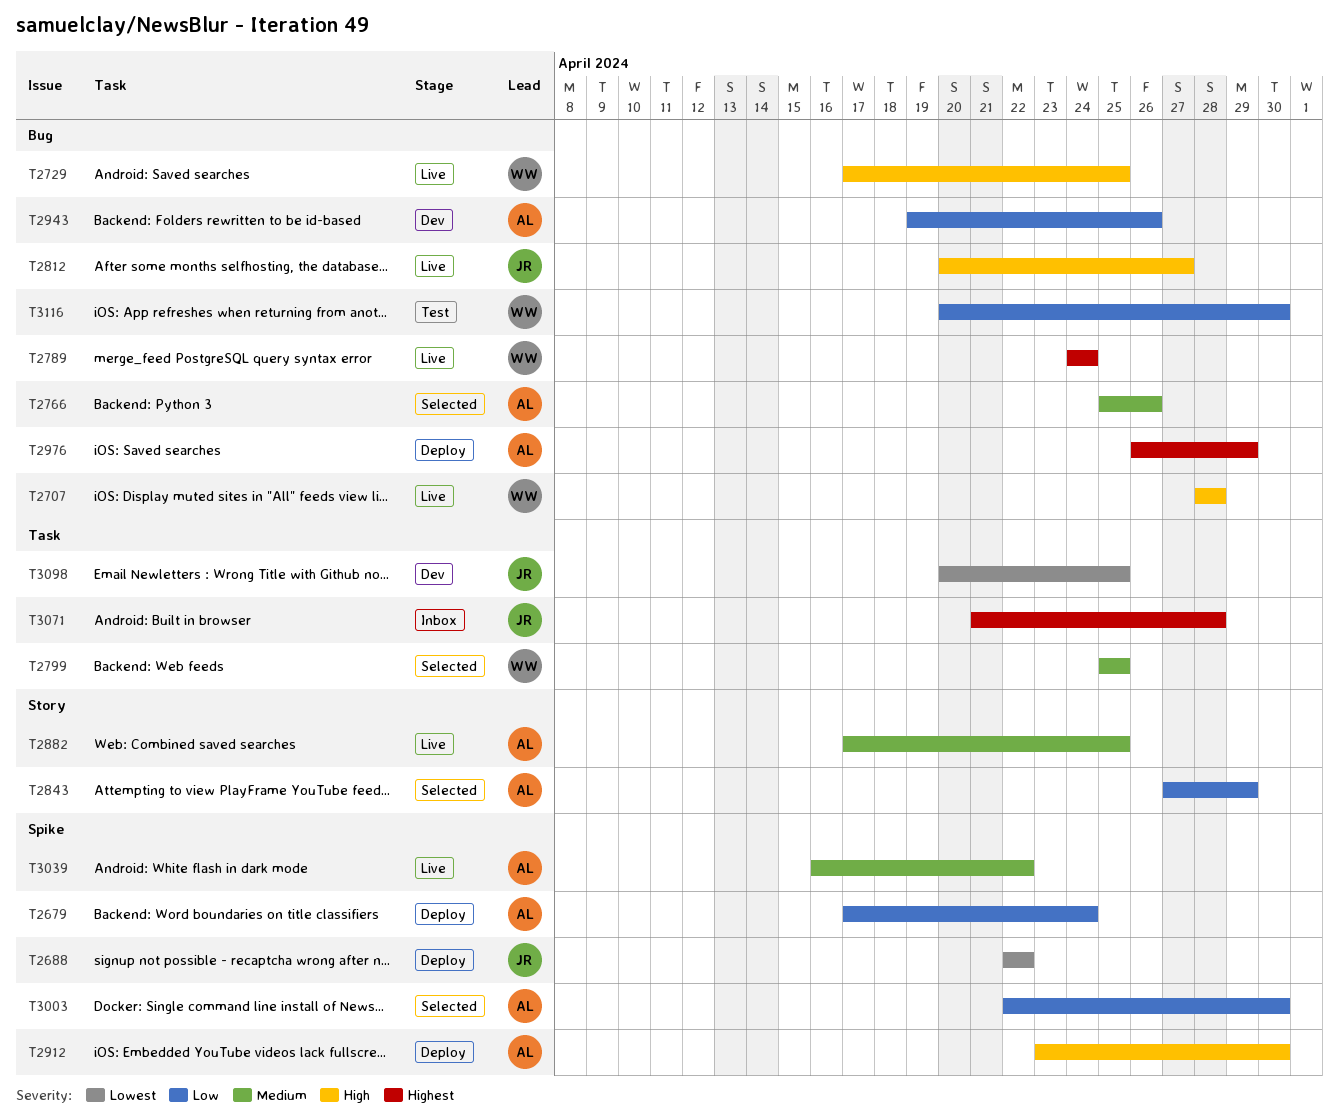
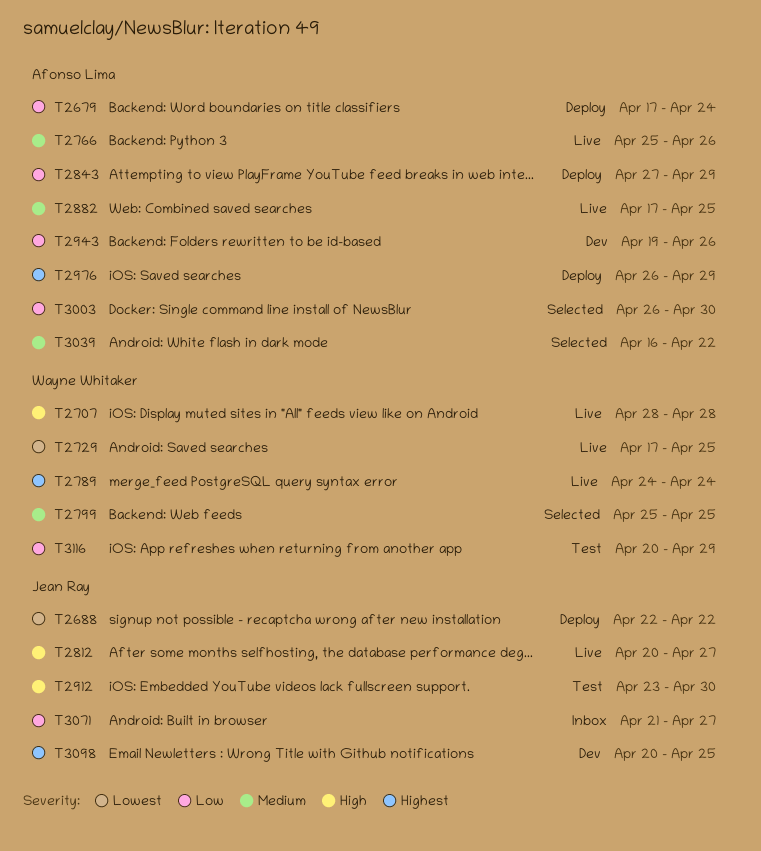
T2729, priority: High -> Lowest
T2766, status: Selected -> Live
T2843, status: Selected -> Deploy
T2912, status: Deploy -> Test
T2912, owner: Afonso Lima -> Jean Ray
T3003, start: Apr 22 -> Apr 26
T3039, status: Live -> Selected
T3071, priority: Highest -> Low
T3071, due: Apr 28 -> Apr 27
T3098, priority: Lowest -> Highest
T3116, due: Apr 30 -> Apr 29

